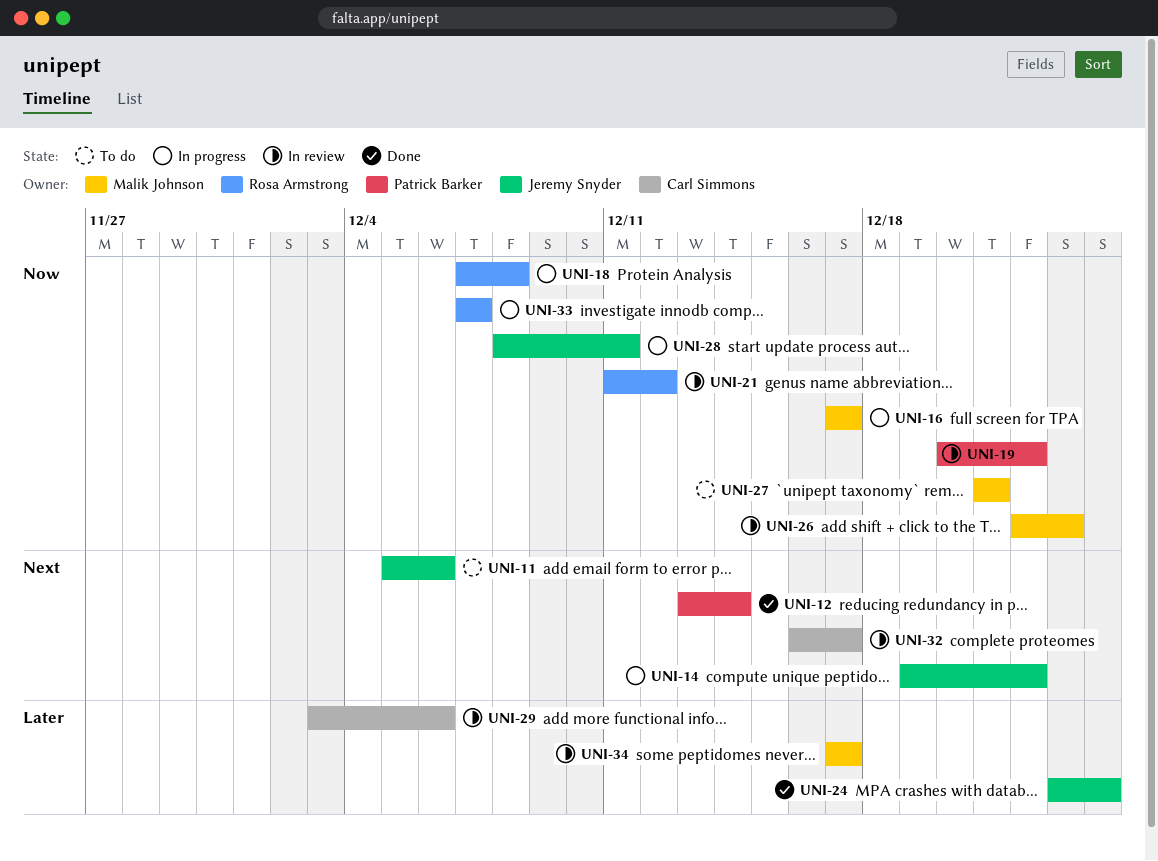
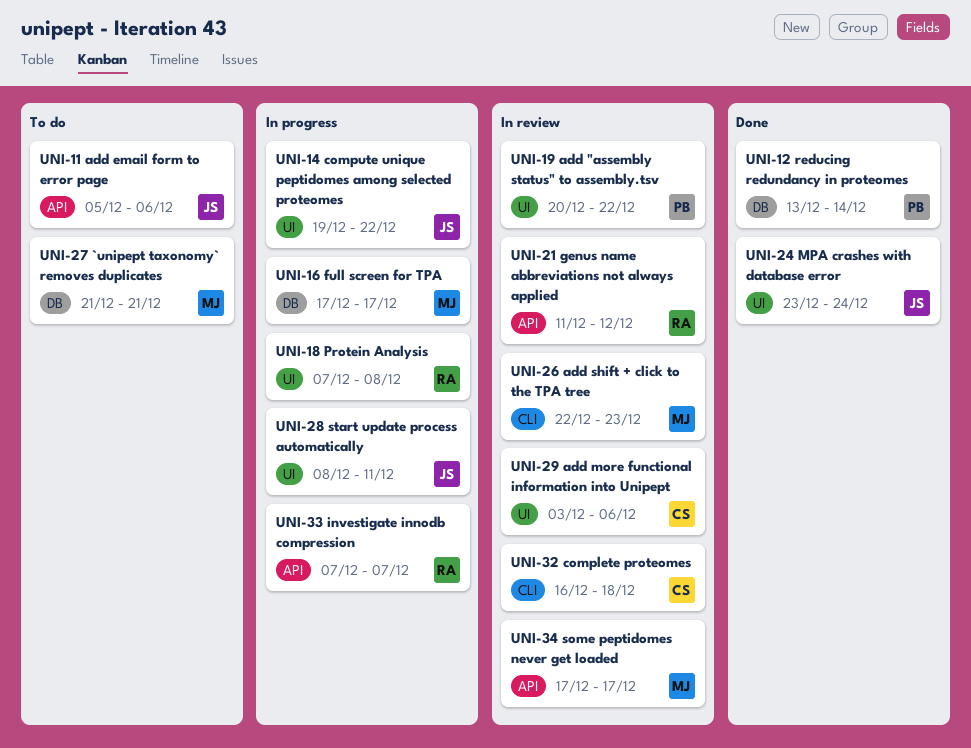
UNI-32, due: Dec 17 -> Dec 18

